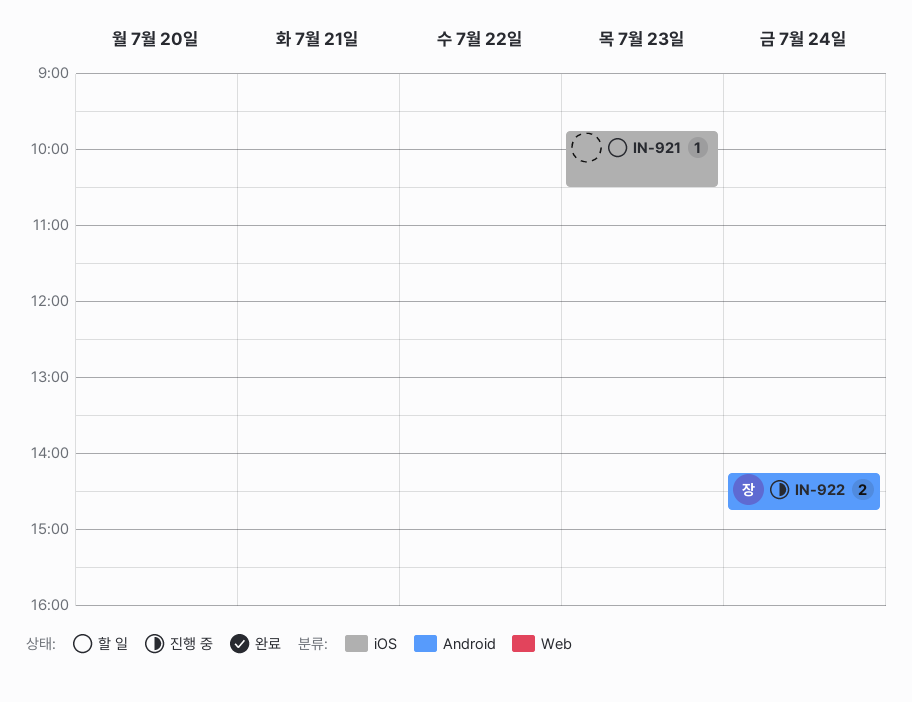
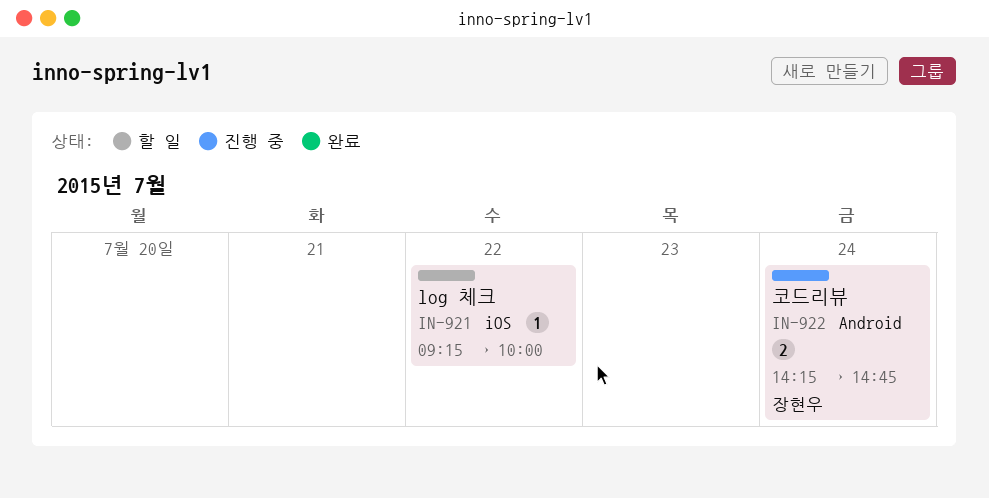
IN-921, day: Jul 23 -> Jul 22
IN-921, begins: 09:45 -> 09:15
IN-921, ends: 10:30 -> 10:00

